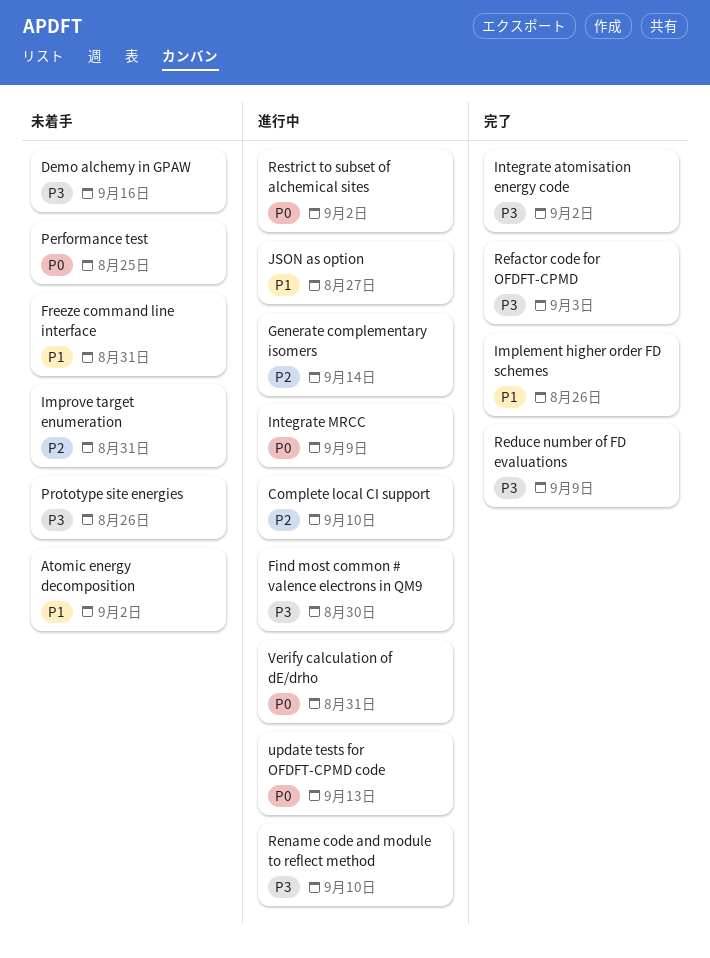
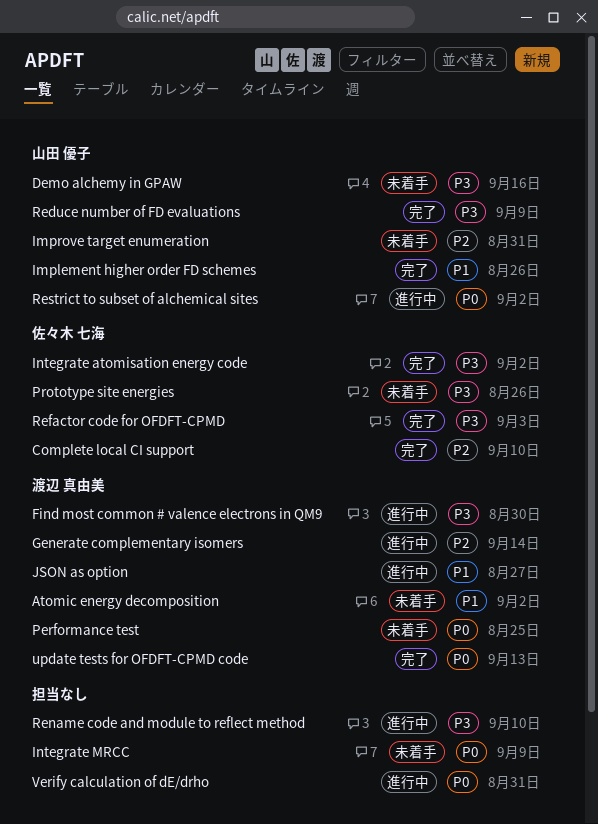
Complete local CI support, status: 進行中 -> 完了
Freeze command line interface: present -> none
Integrate MRCC, status: 進行中 -> 未着手
update tests for OFDFT-CPMD code, status: 進行中 -> 完了

